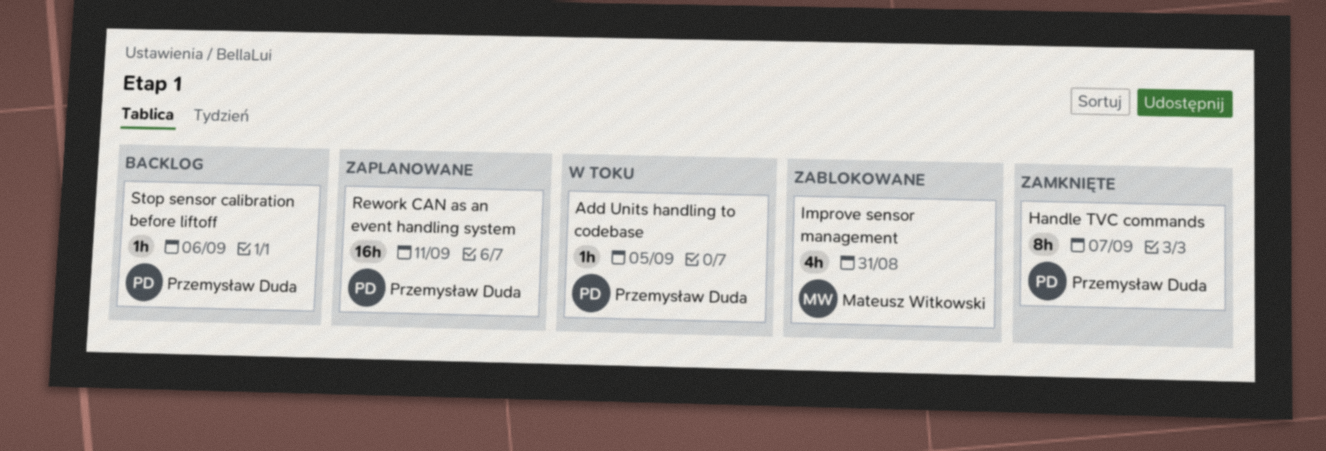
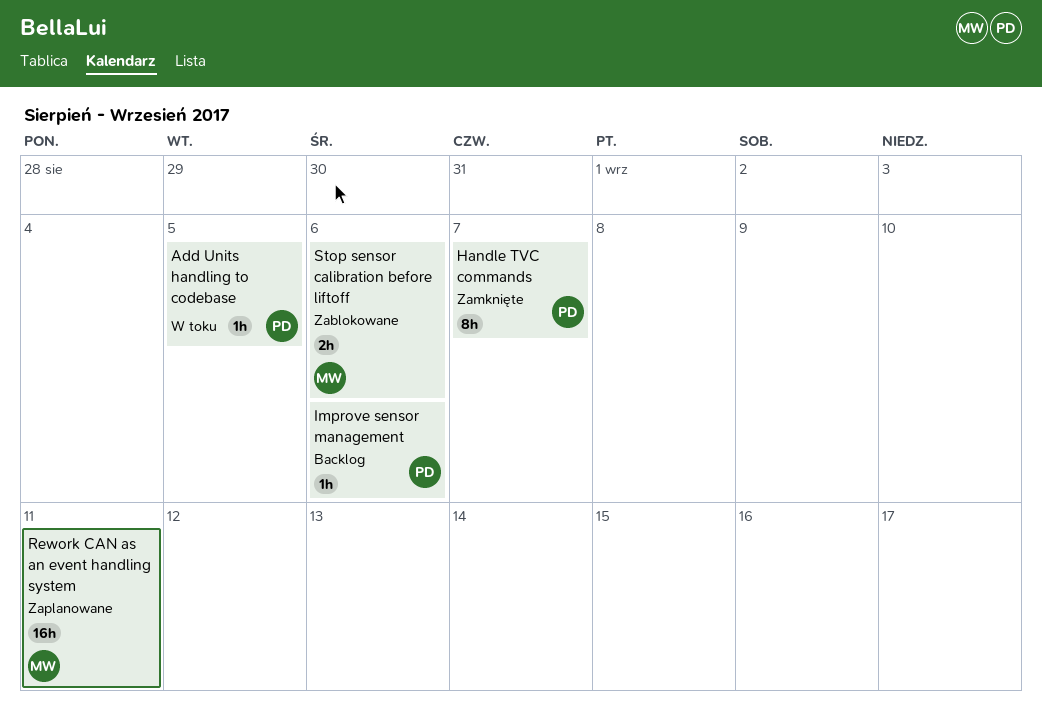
Improve sensor management, status: Zablokowane -> Backlog
Improve sensor management, owner: Mateusz Witkowski -> Przemysław Duda
Improve sensor management, estimate: 4h -> 1h
Improve sensor management, due: Aug 31 -> Sep 6
Rework CAN as an event handling system, owner: Przemysław Duda -> Mateusz Witkowski
Stop sensor calibration before liftoff, status: Backlog -> Zablokowane
Stop sensor calibration before liftoff, owner: Przemysław Duda -> Mateusz Witkowski
Stop sensor calibration before liftoff, estimate: 1h -> 2h

